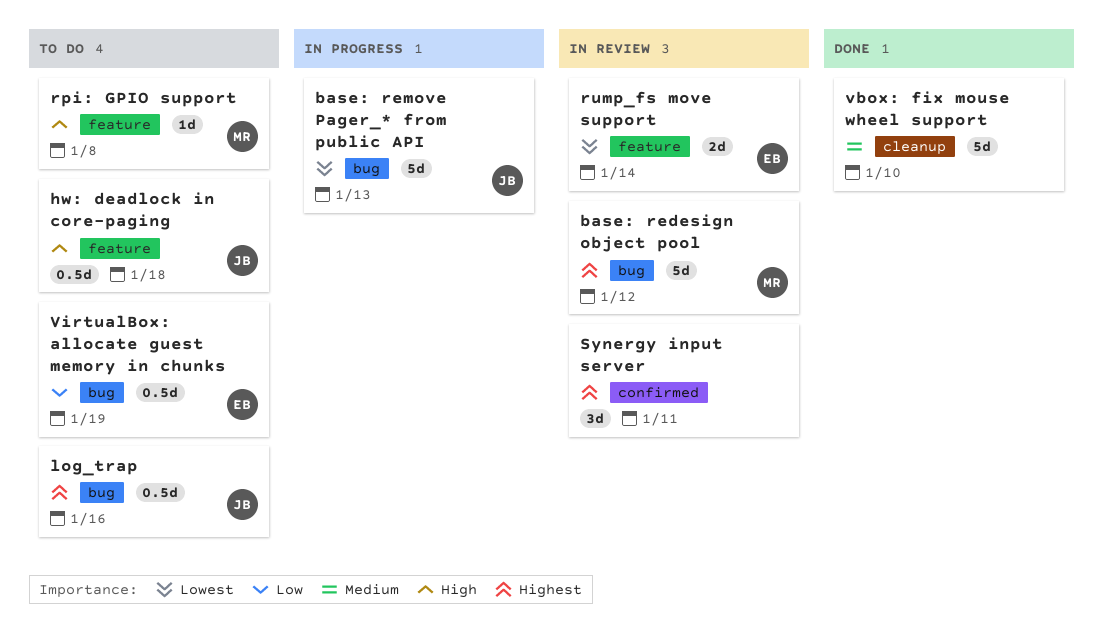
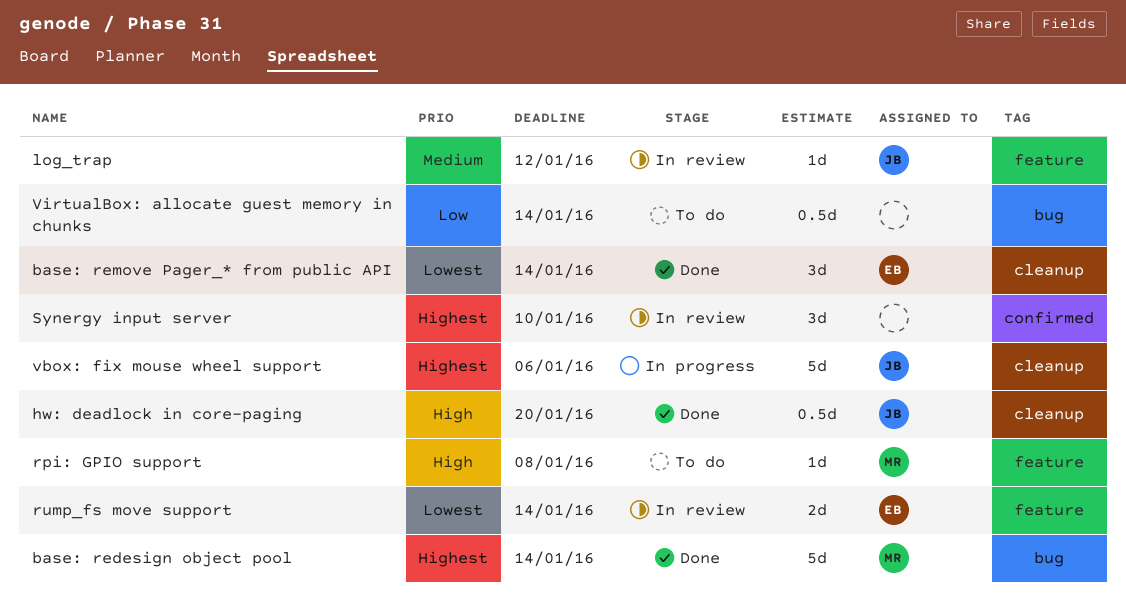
base: redesign object pool, status: In review -> Done
base: redesign object pool, due: Jan 12 -> Jan 14
base: remove Pager_* from public API, status: In progress -> Done
base: remove Pager_* from public API, owner: JB -> EB
base: remove Pager_* from public API, label: bug -> cleanup
base: remove Pager_* from public API, estimate: 5d -> 3d
base: remove Pager_* from public API, due: Jan 13 -> Jan 14
hw: deadlock in core-paging, status: To do -> Done
hw: deadlock in core-paging, label: feature -> cleanup
hw: deadlock in core-paging, due: Jan 18 -> Jan 20
log_trap, status: To do -> In review
log_trap, priority: Highest -> Medium
log_trap, label: bug -> feature
log_trap, estimate: 0.5d -> 1d
log_trap, due: Jan 16 -> Jan 12
Synergy input server, due: Jan 11 -> Jan 10
vbox: fix mouse wheel support, status: Done -> In progress
vbox: fix mouse wheel support, owner: none -> JB
vbox: fix mouse wheel support, priority: Medium -> Highest
vbox: fix mouse wheel support, due: Jan 10 -> Jan 6
VirtualBox: allocate guest memory in chunks, owner: EB -> none
VirtualBox: allocate guest memory in chunks, due: Jan 19 -> Jan 14

